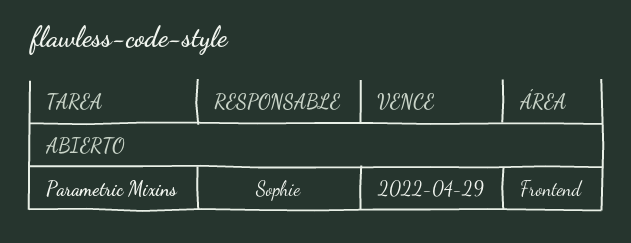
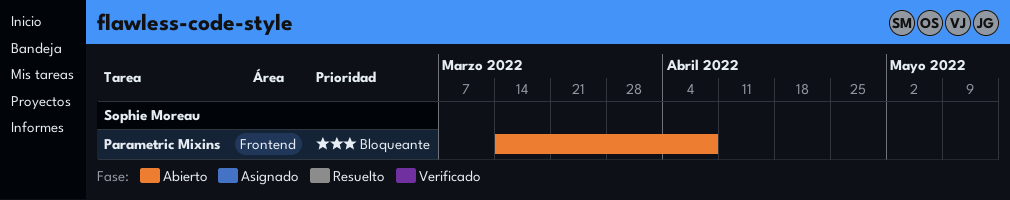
Parametric Mixins, due: Apr 29 -> Apr 8

